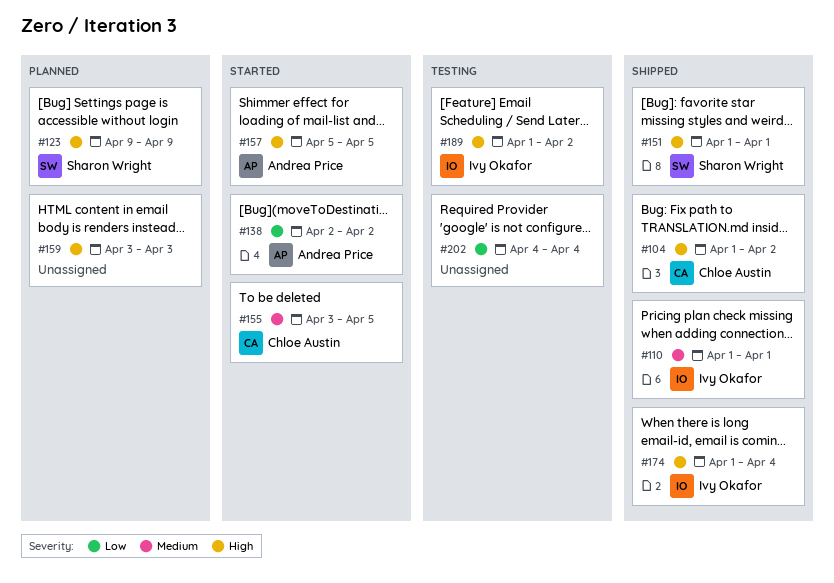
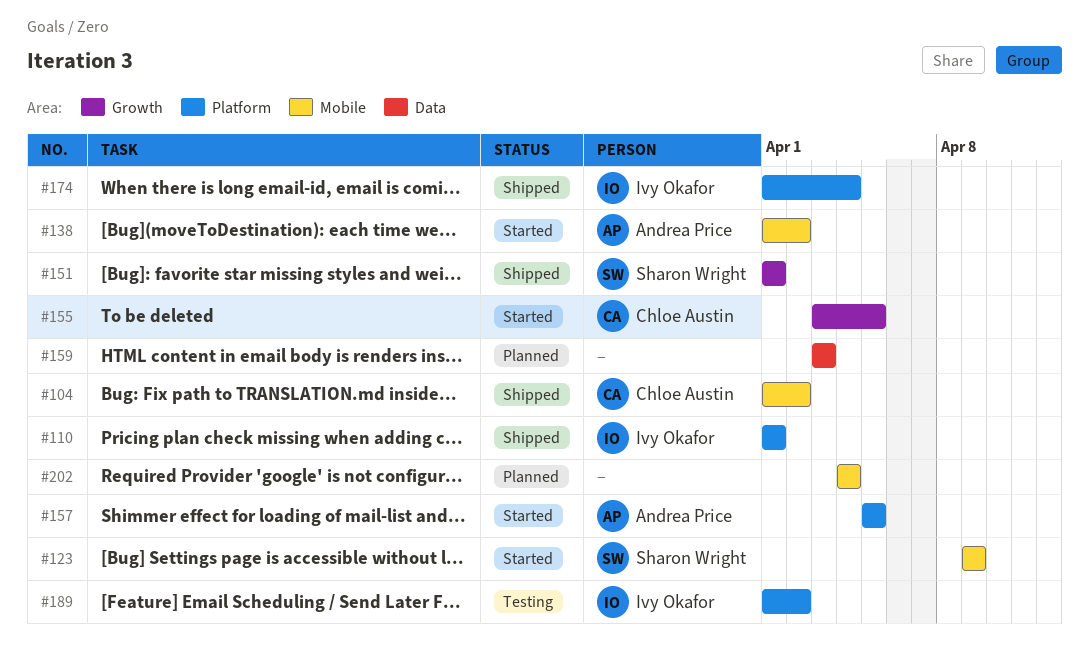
#123, status: Planned -> Started
#138, start: Apr 2 -> Apr 1
#202, status: Testing -> Planned

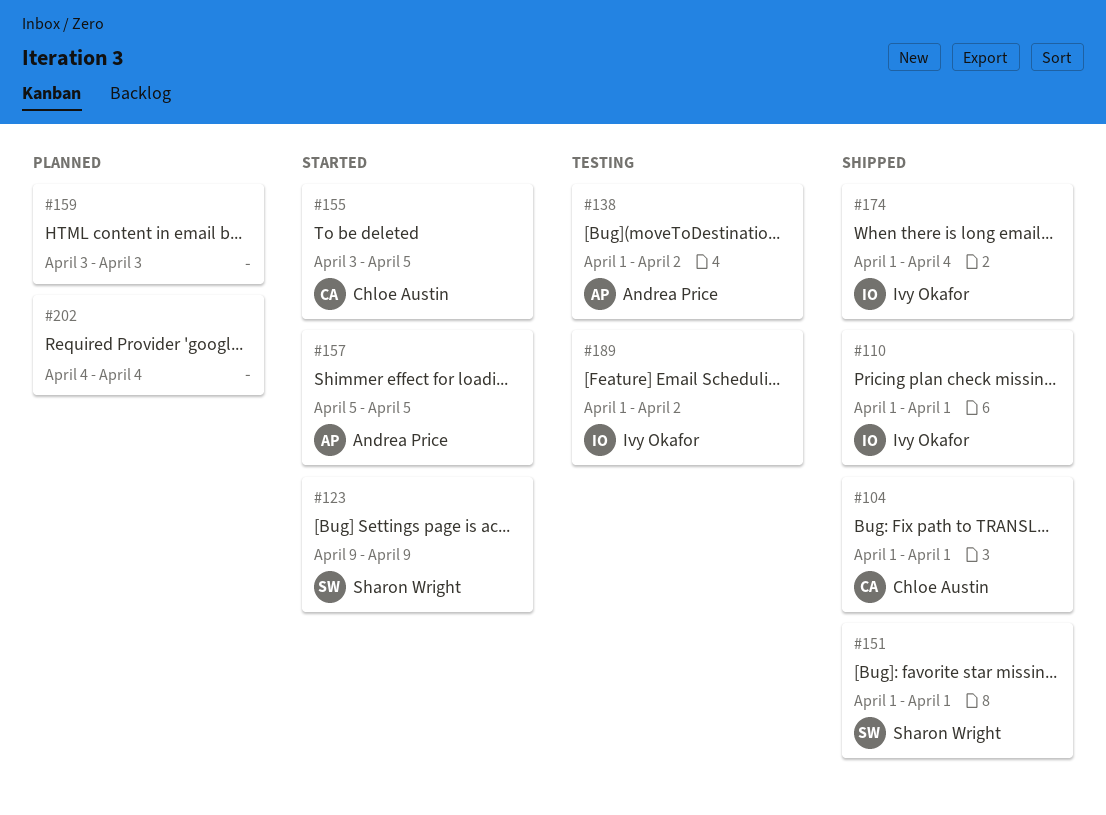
#104, due: Apr 2 -> Apr 1
#138, status: Started -> Testing

